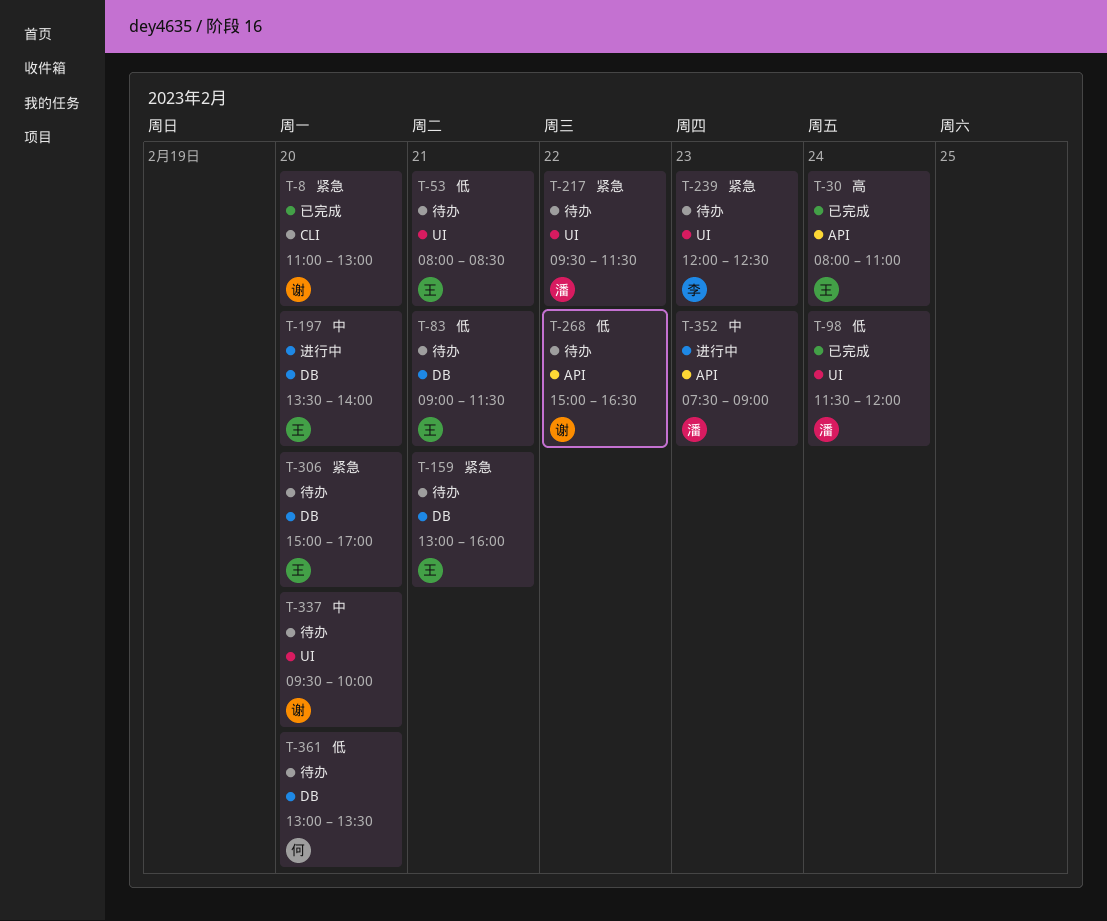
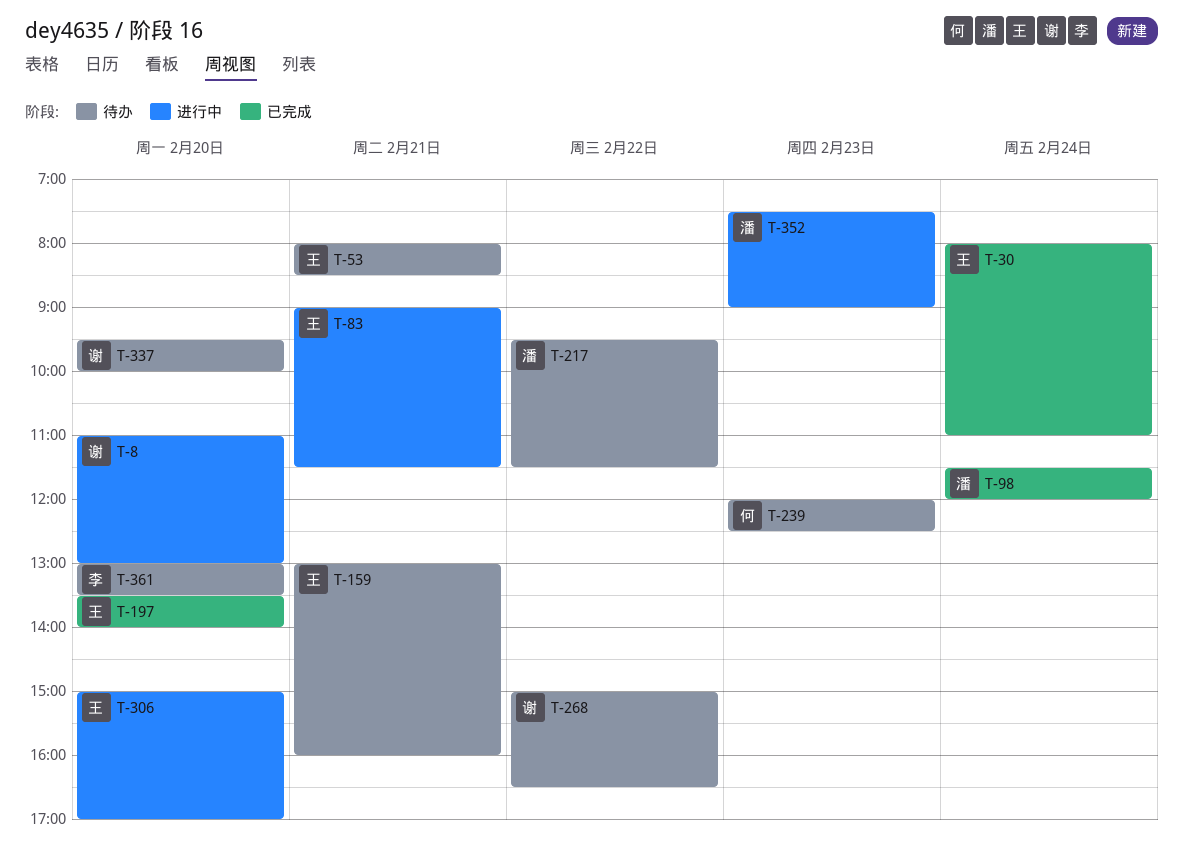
T-8, status: 已完成 -> 进行中
T-83, status: 待办 -> 进行中
T-197, status: 进行中 -> 已完成
T-239, owner: 李 -> 何
T-306, status: 待办 -> 进行中
T-361, owner: 何 -> 李

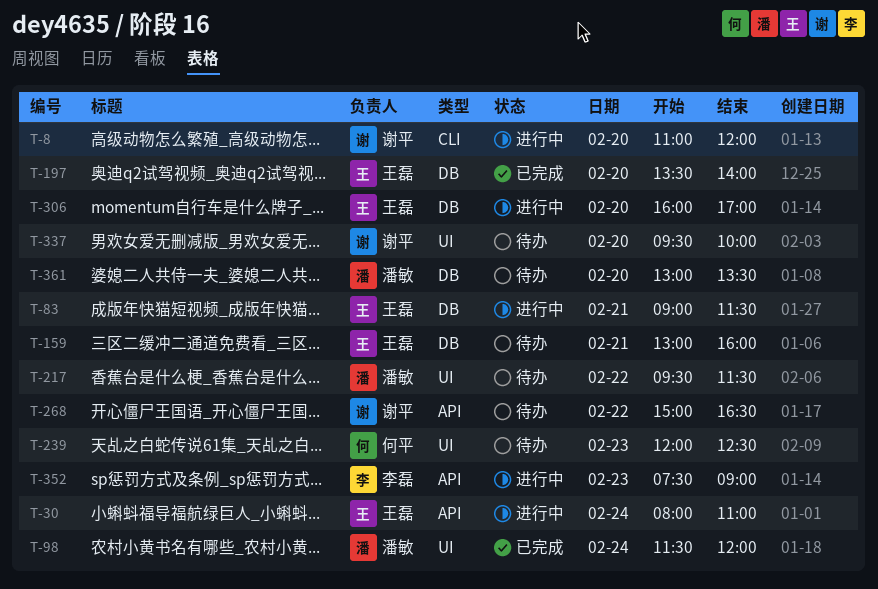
T-8, ends: 13:00 -> 12:00
T-30, status: 已完成 -> 进行中
T-53: present -> none
T-306, begins: 15:00 -> 16:00
T-352, owner: 潘敏 -> 李磊
T-361, owner: 李磊 -> 潘敏

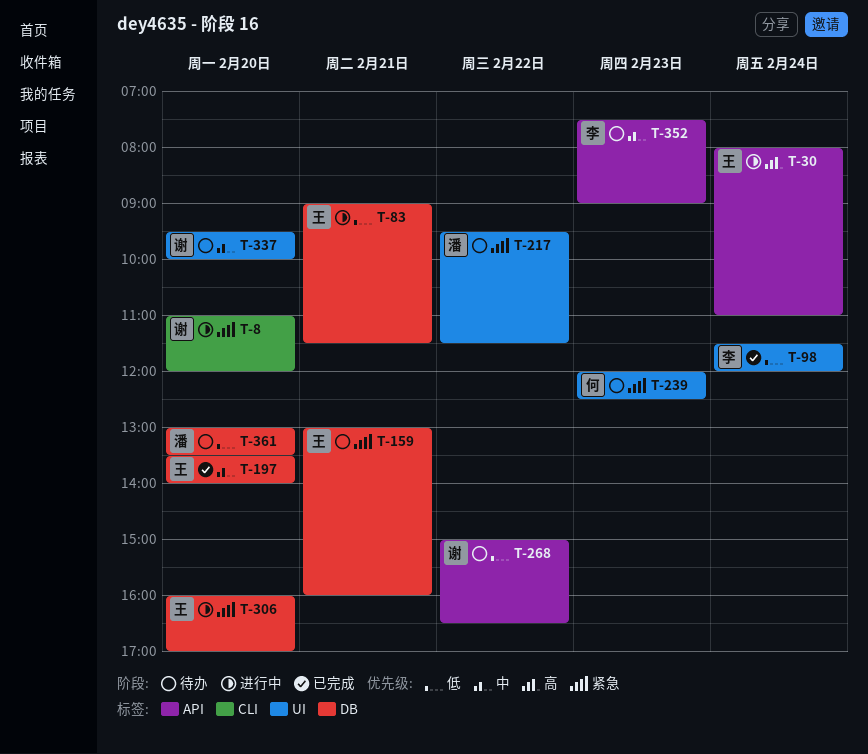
T-98, owner: 潘敏 -> 李磊
T-352, status: 进行中 -> 待办

